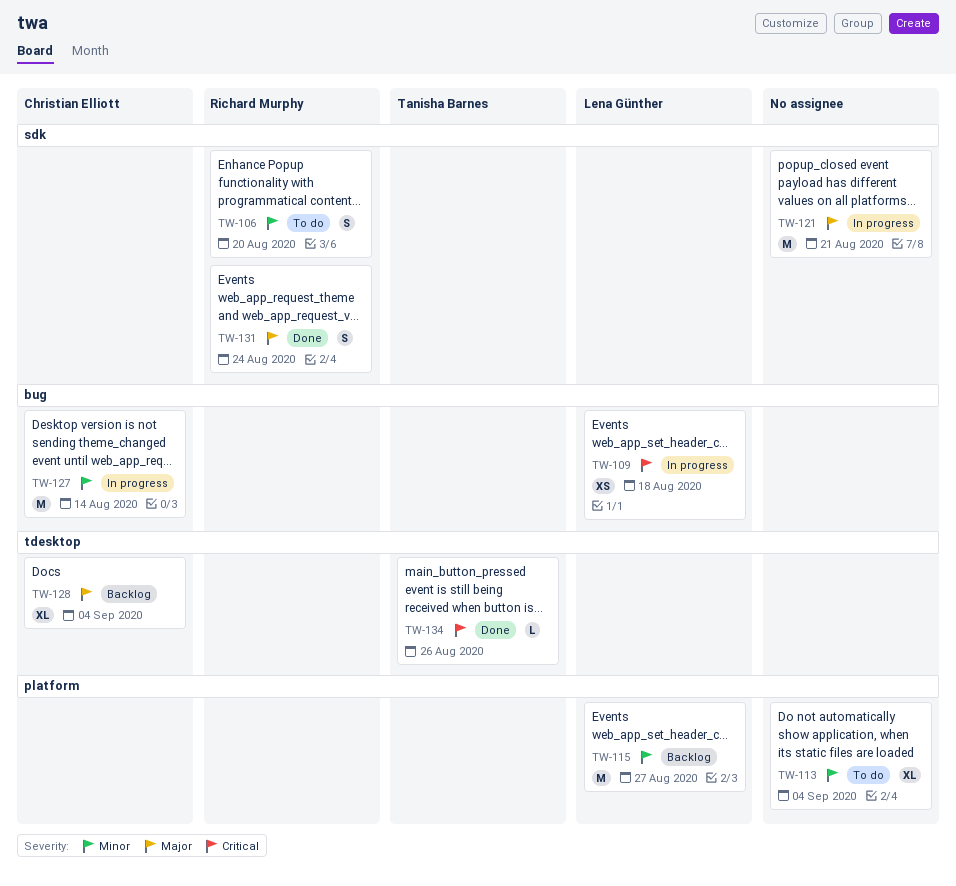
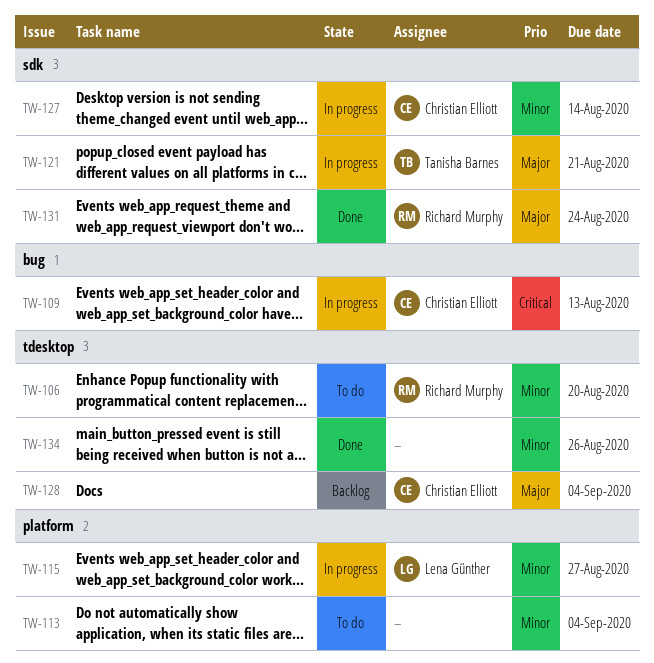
TW-106, label: sdk -> tdesktop
TW-109, owner: Lena Günther -> Christian Elliott
TW-109, due: Aug 18 -> Aug 13
TW-115, status: Backlog -> In progress
TW-121, owner: none -> Tanisha Barnes
TW-127, label: bug -> sdk
TW-134, owner: Tanisha Barnes -> none
TW-134, priority: Critical -> Minor

